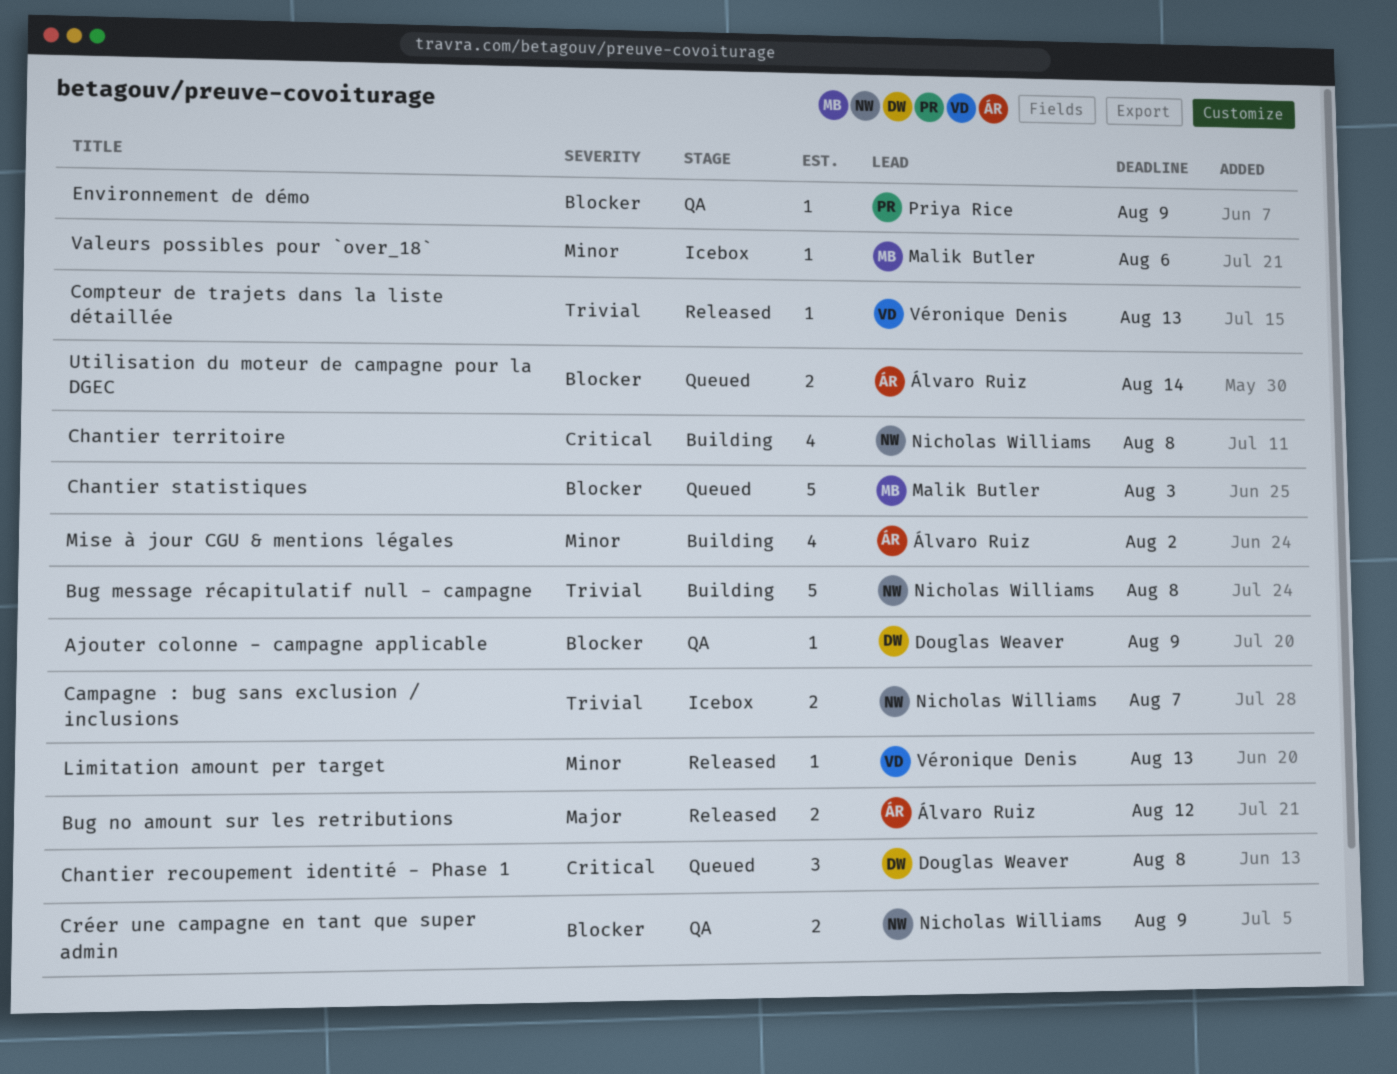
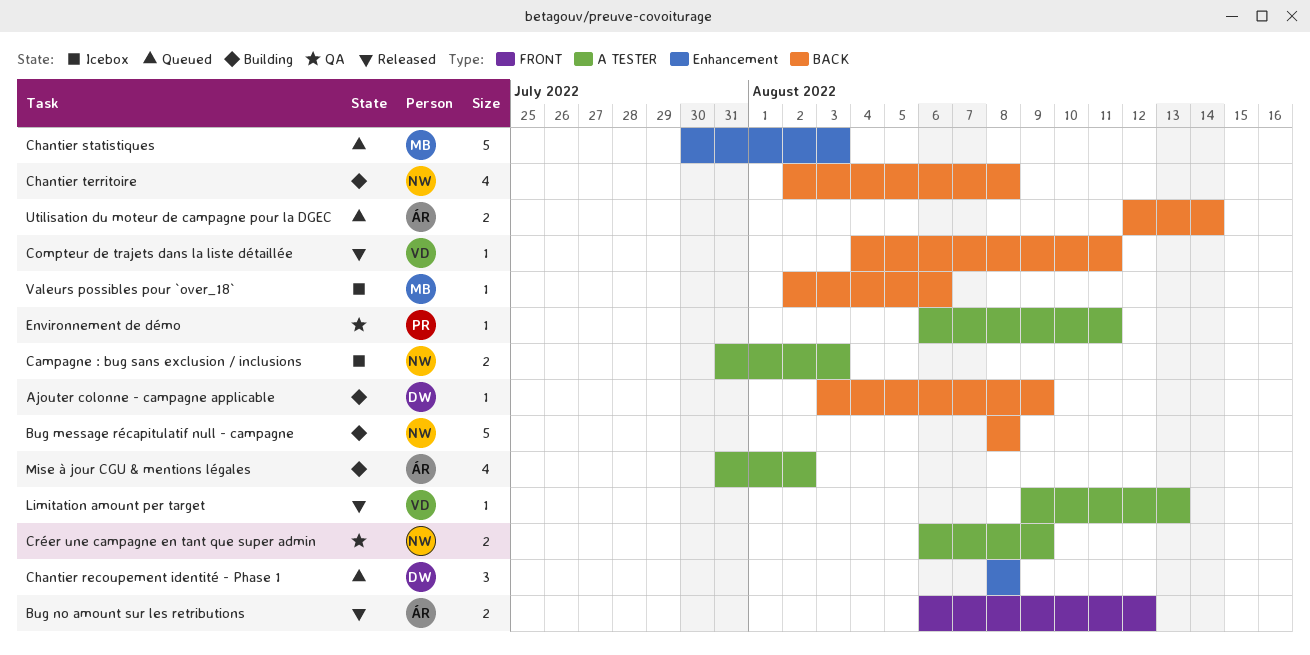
Ajouter colonne - campagne applicable, status: QA -> Building
Campagne : bug sans exclusion / inclusions, due: Aug 7 -> Aug 3
Compteur de trajets dans la liste détaillée, due: Aug 13 -> Aug 11
Environnement de démo, due: Aug 9 -> Aug 11

